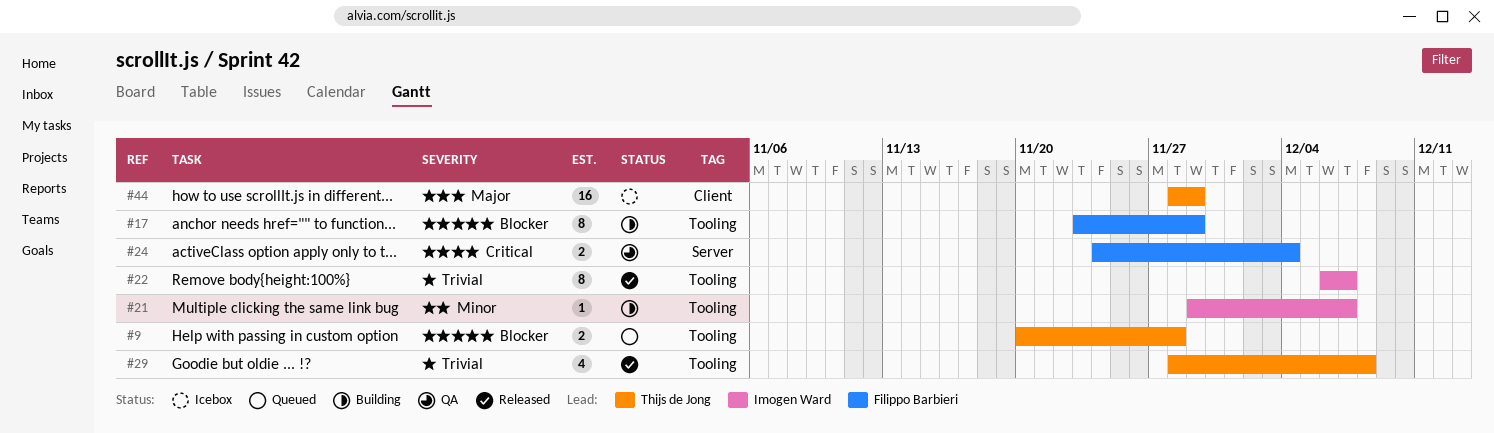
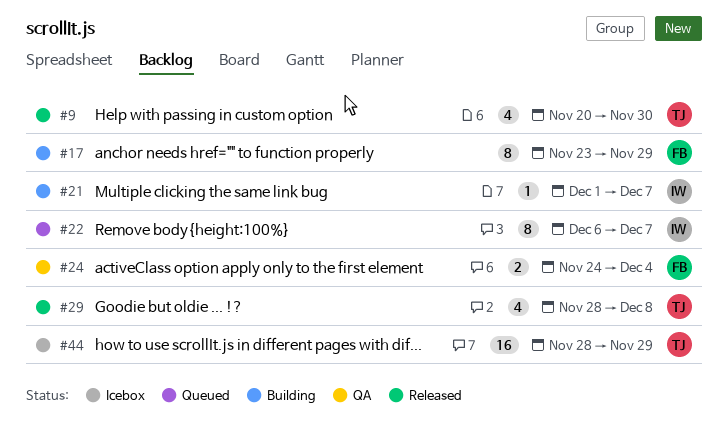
#9, status: Queued -> Released
#9, estimate: 2 -> 4
#9, due: Nov 28 -> Nov 30
#21, start: Nov 29 -> Dec 1
#22, status: Released -> Queued

